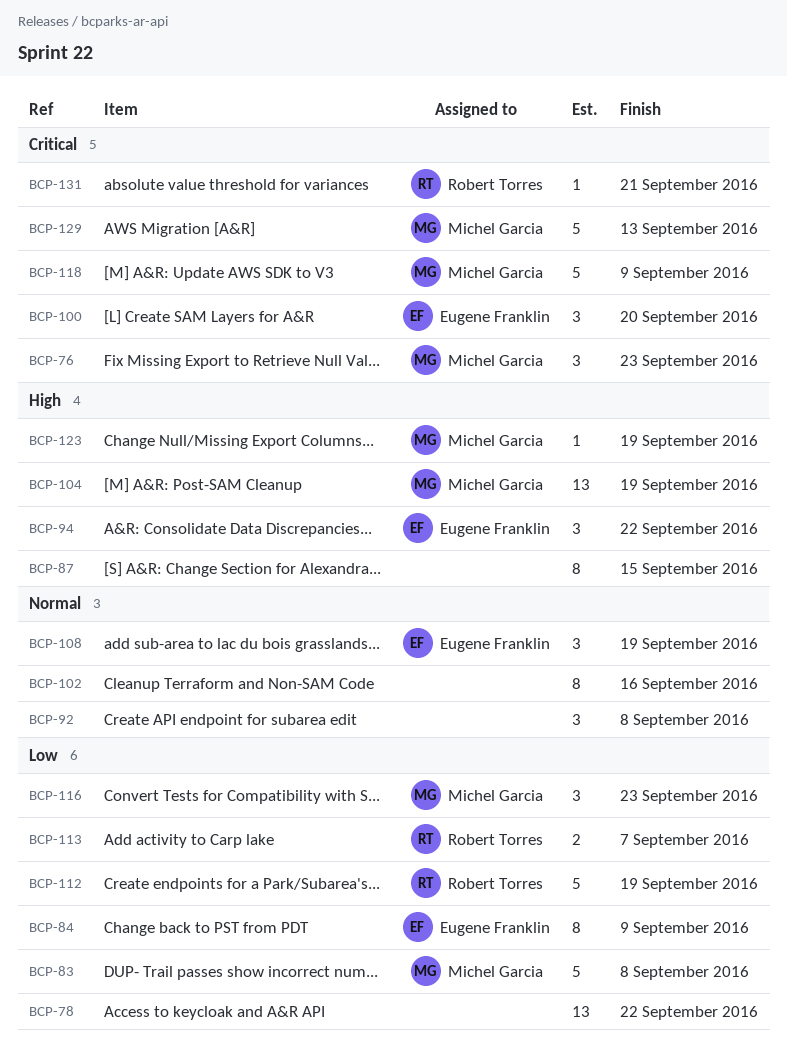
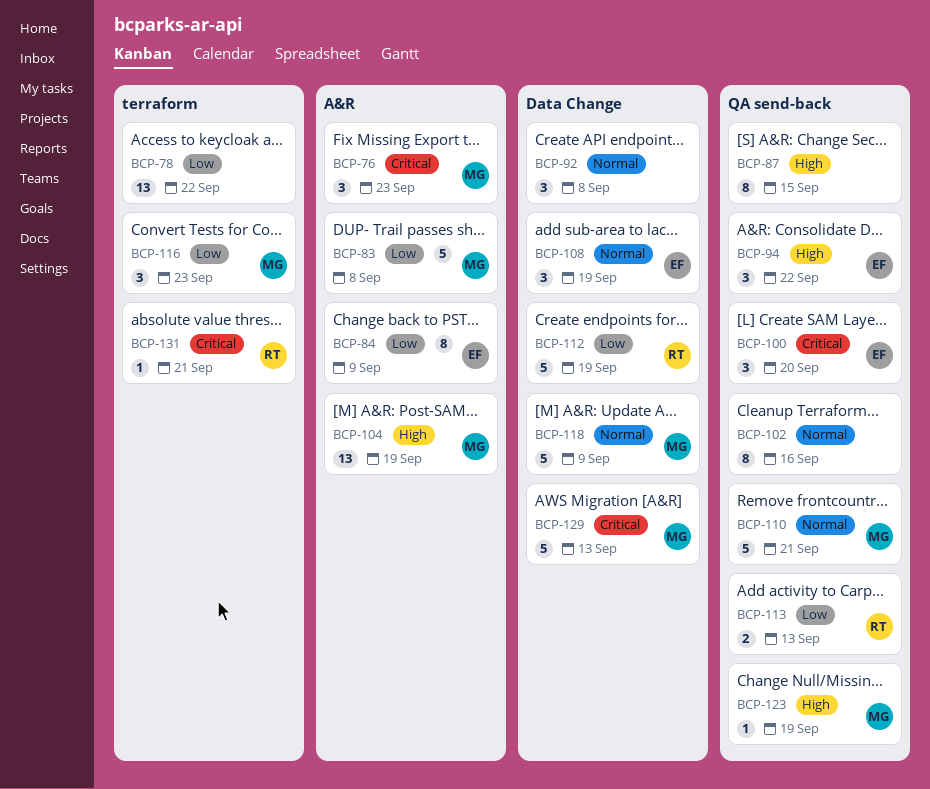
BCP-110: none -> present
BCP-113, due: Sep 7 -> Sep 13
BCP-118, priority: Critical -> Normal

